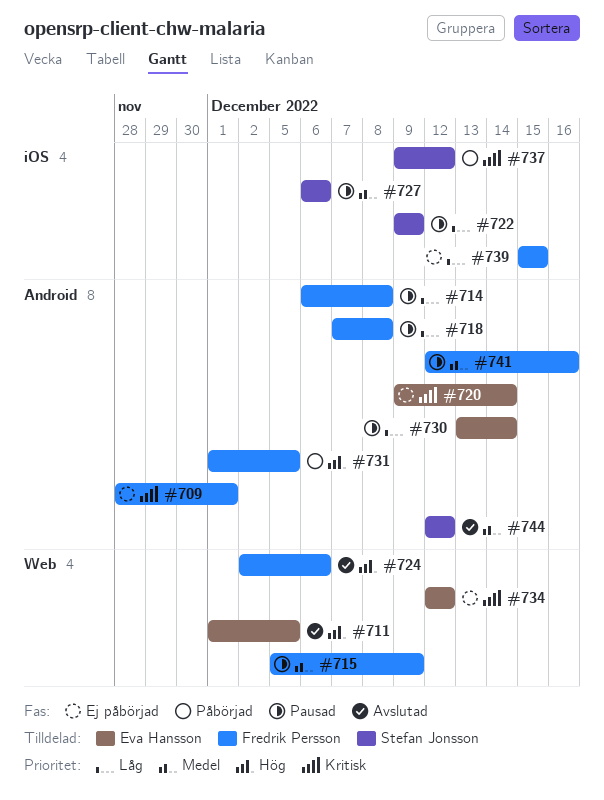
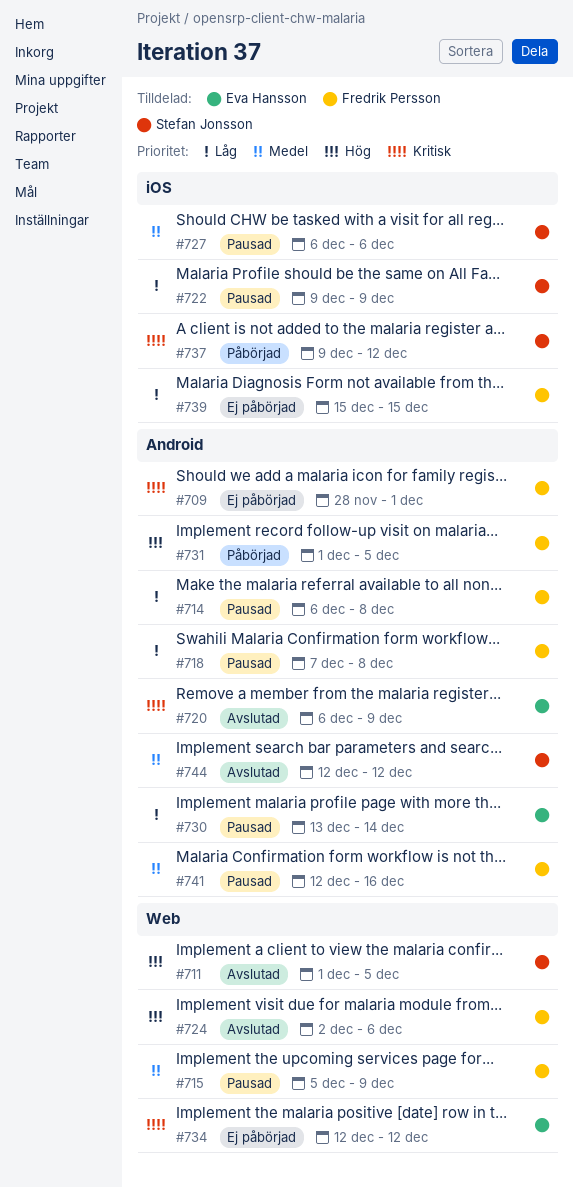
#711, owner: Eva Hansson -> Stefan Jonsson
#720, status: Ej påbörjad -> Avslutad
#720, start: Dec 9 -> Dec 6
#720, due: Dec 14 -> Dec 9

